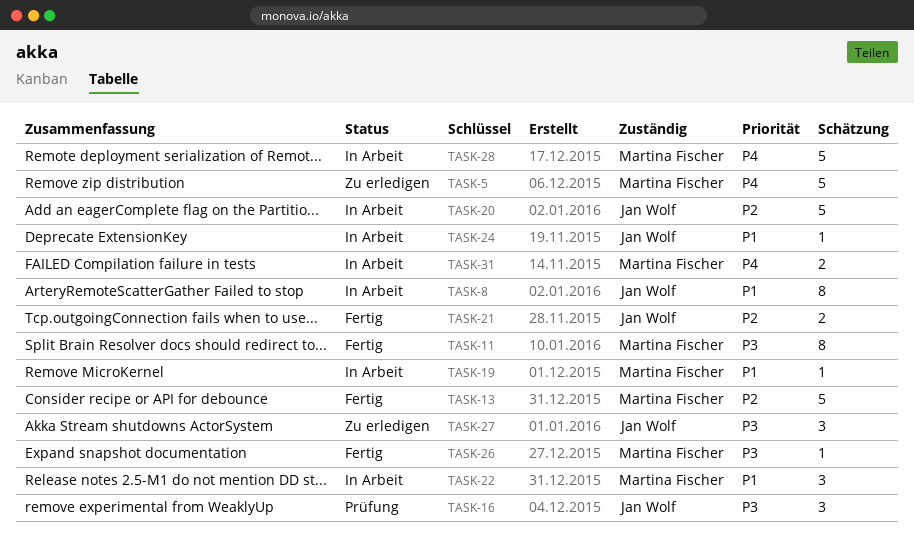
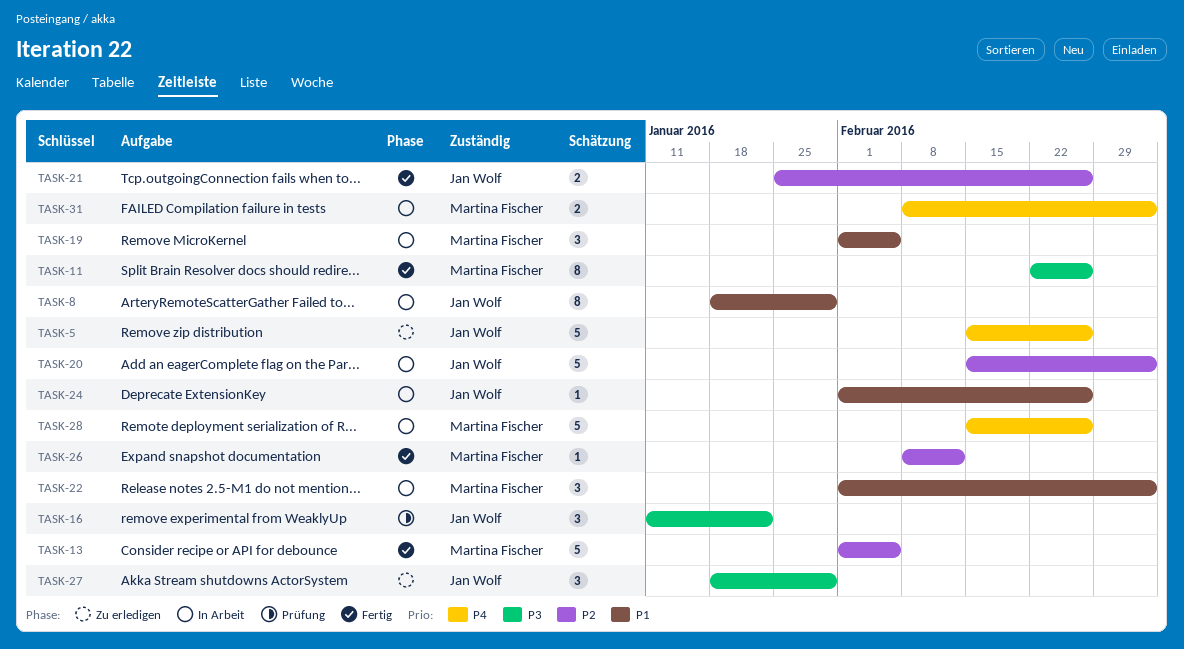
TASK-5, owner: Martina Fischer -> Jan Wolf
TASK-19, estimate: 1 -> 3
TASK-26, priority: P3 -> P2

